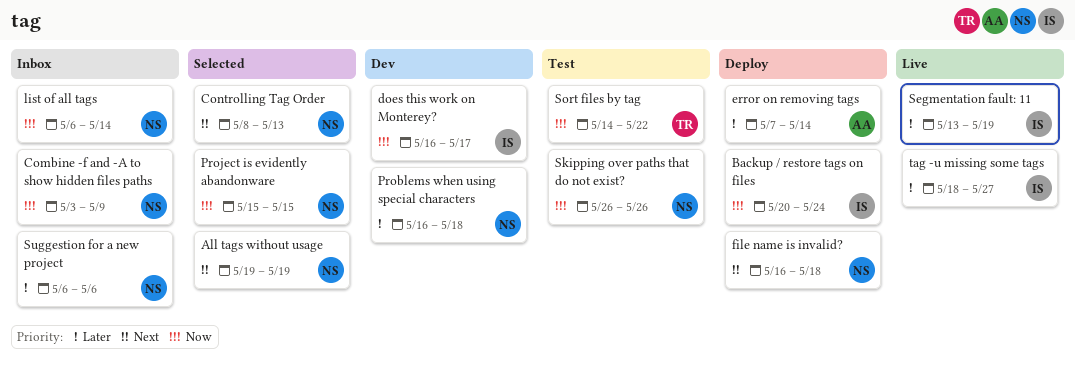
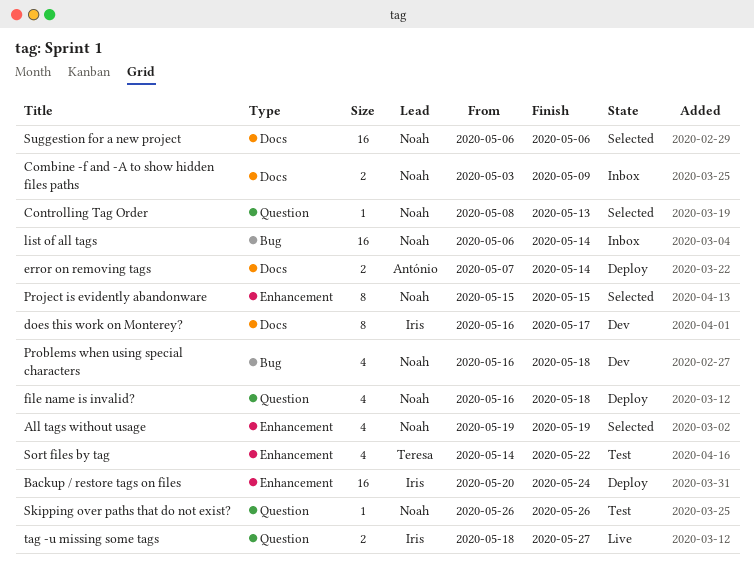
Segmentation fault: 11: present -> none
Suggestion for a new project, status: Inbox -> Selected

